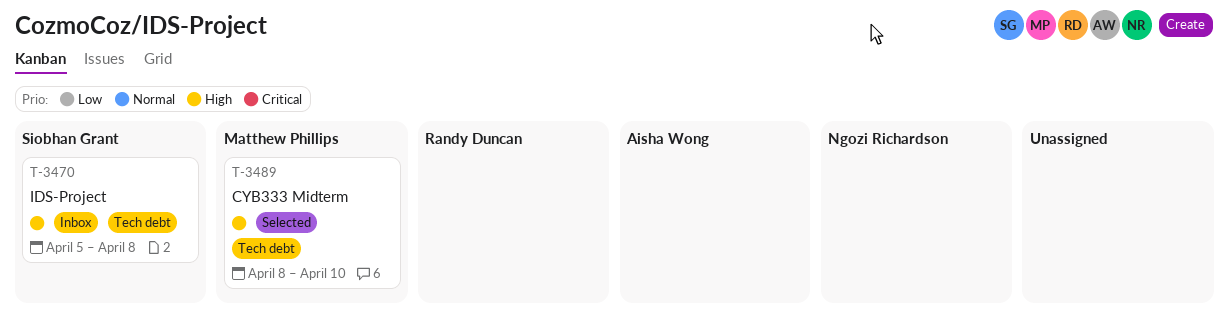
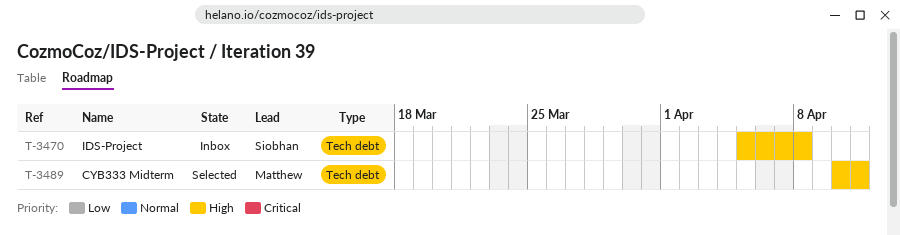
T-3489, start: Apr 8 -> Apr 10
T-3489, due: Apr 10 -> Apr 11

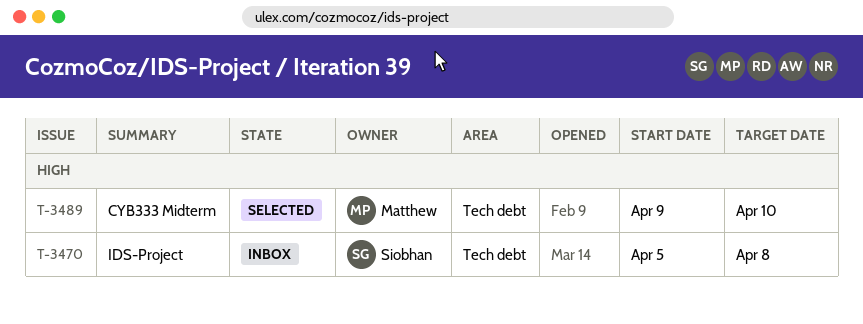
T-3489, start: Apr 10 -> Apr 9
T-3489, due: Apr 11 -> Apr 10

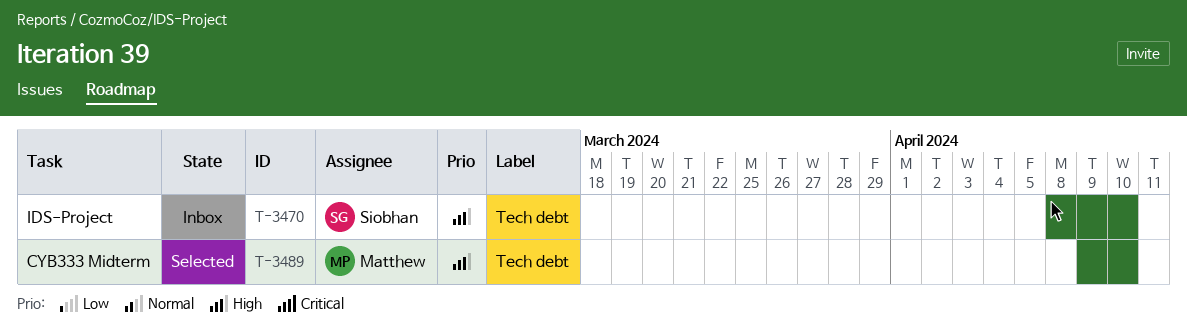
T-3470, start: Apr 5 -> Apr 8
T-3470, due: Apr 8 -> Apr 10

